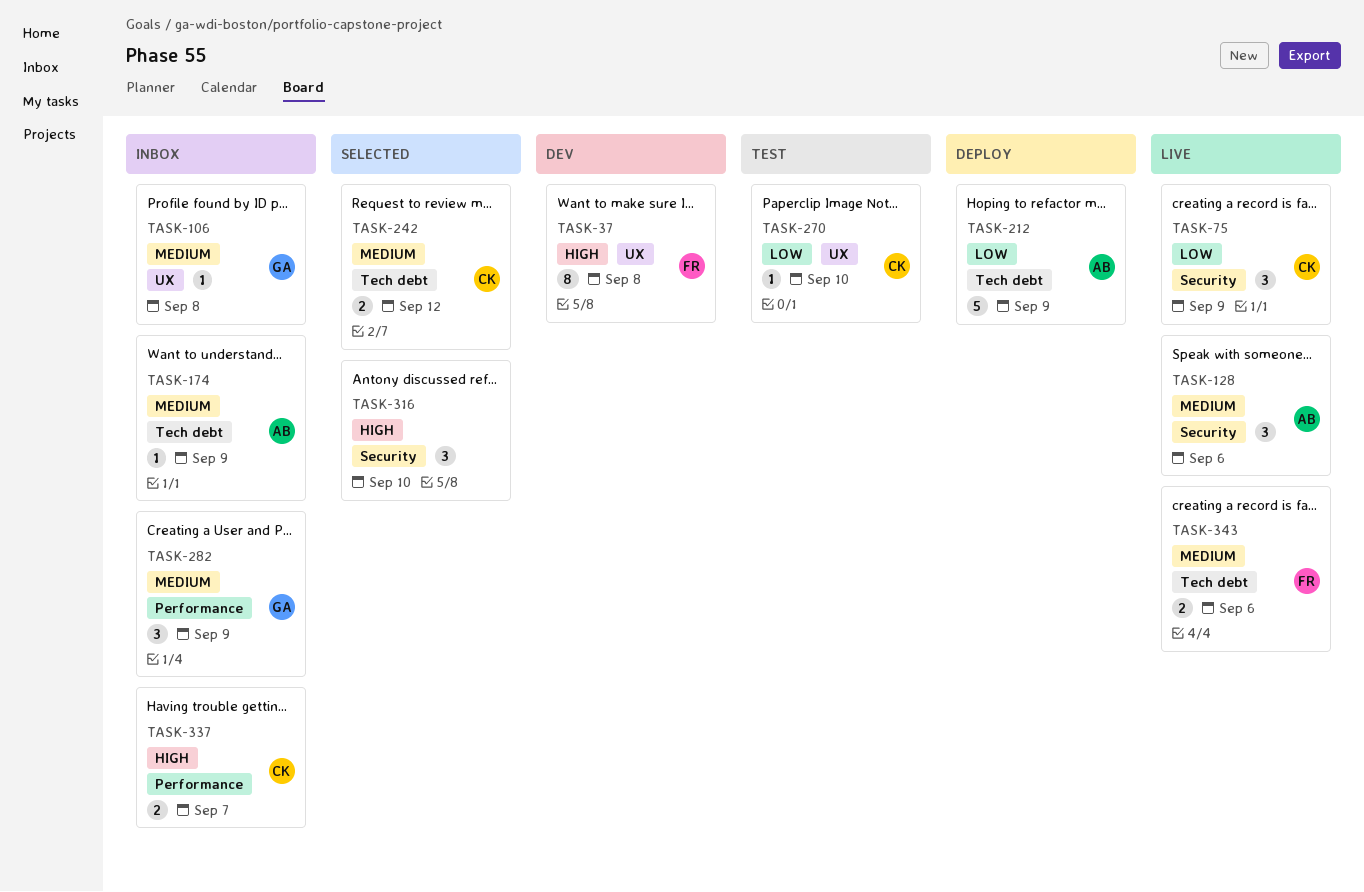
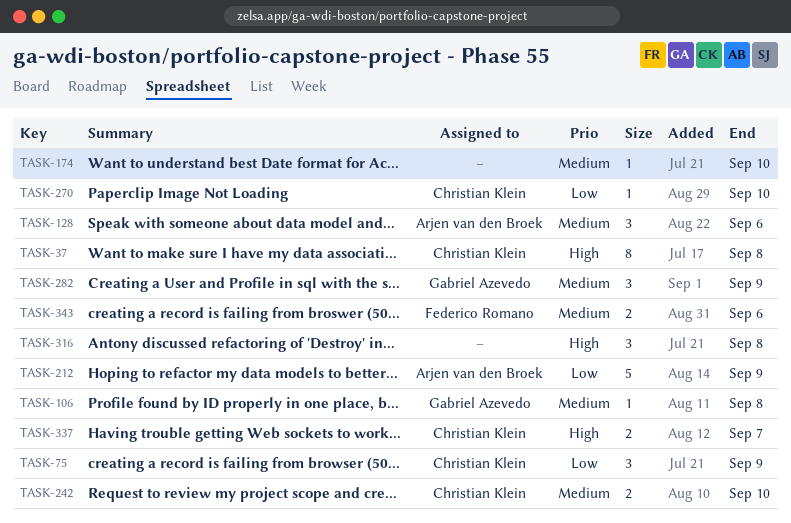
TASK-37, owner: Federico Romano -> Christian Klein
TASK-174, owner: Arjen van den Broek -> none
TASK-174, due: Sep 9 -> Sep 10
TASK-242, due: Sep 12 -> Sep 10
TASK-316, due: Sep 10 -> Sep 8

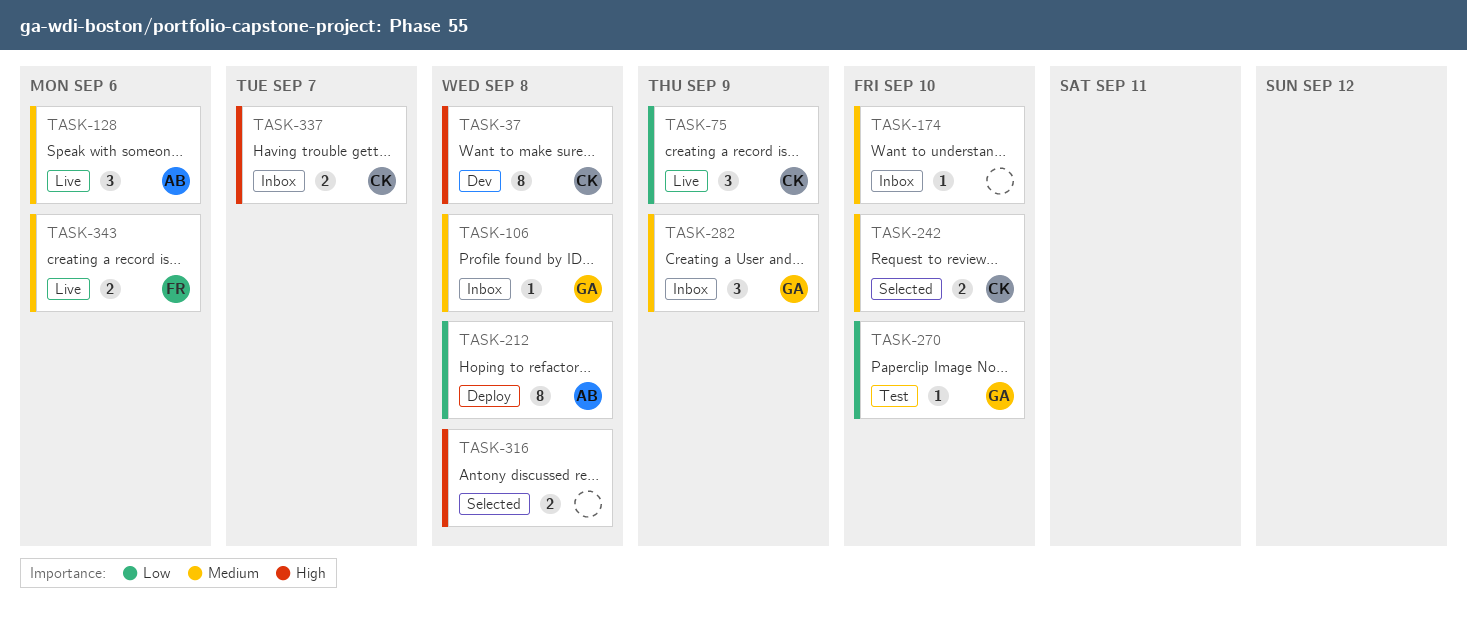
TASK-212, estimate: 5 -> 8
TASK-212, due: Sep 9 -> Sep 8
TASK-270, owner: Christian Klein -> Gabriel Azevedo
TASK-316, estimate: 3 -> 2

